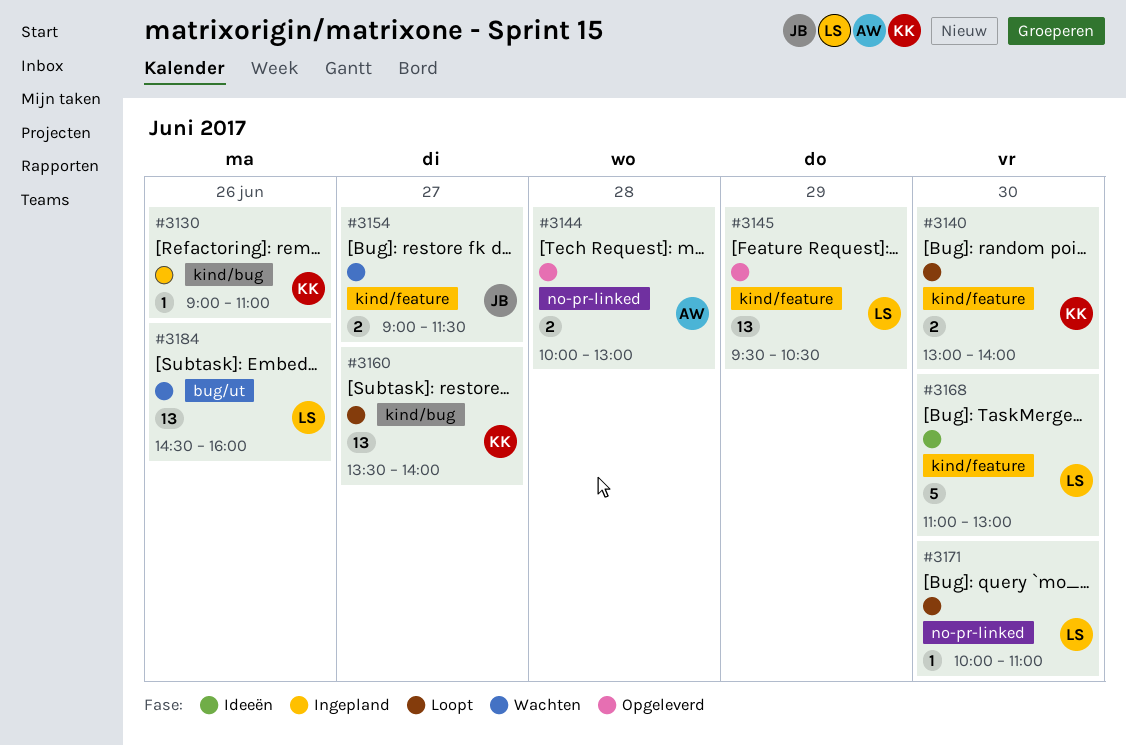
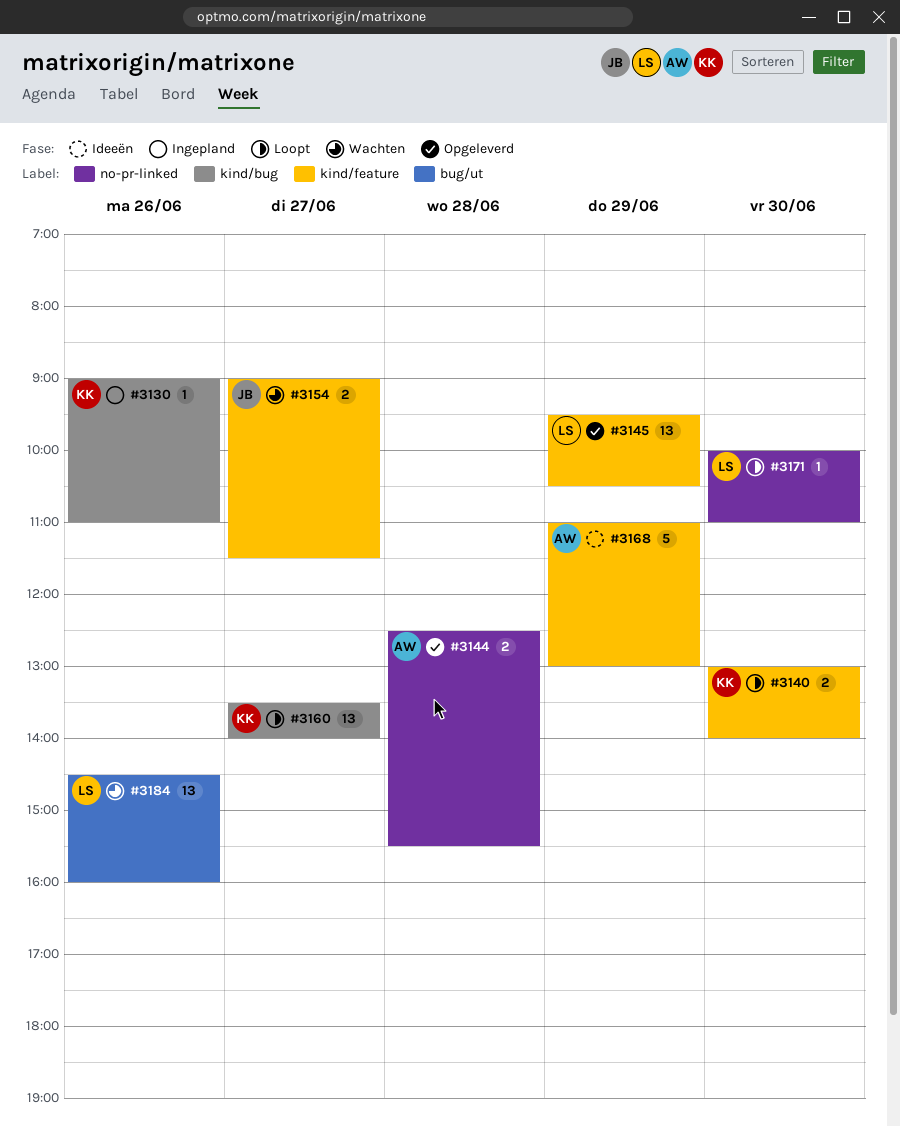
#3144, begins: 10:00 -> 12:30
#3144, ends: 13:00 -> 15:30
#3168, owner: LS -> AW
#3168, day: Jun 30 -> Jun 29

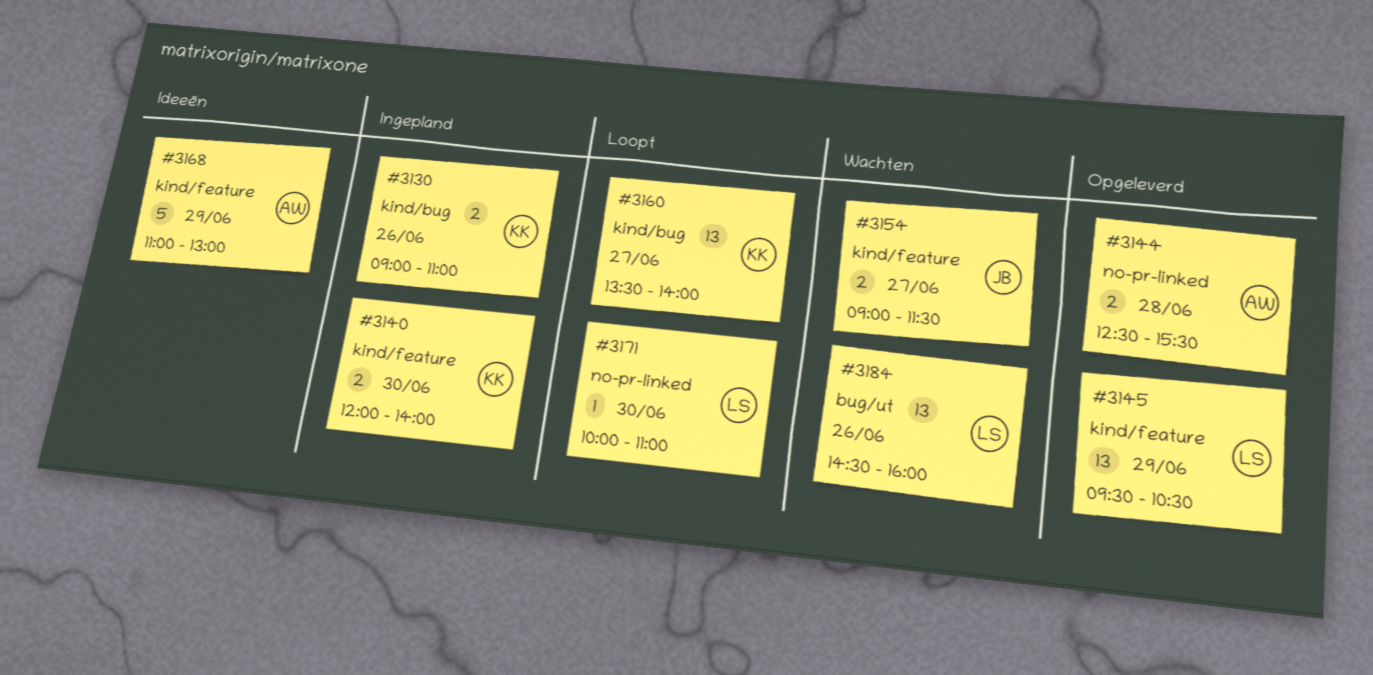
#3130, estimate: 1 -> 2
#3140, status: Loopt -> Ingepland
#3140, begins: 13:00 -> 12:00

